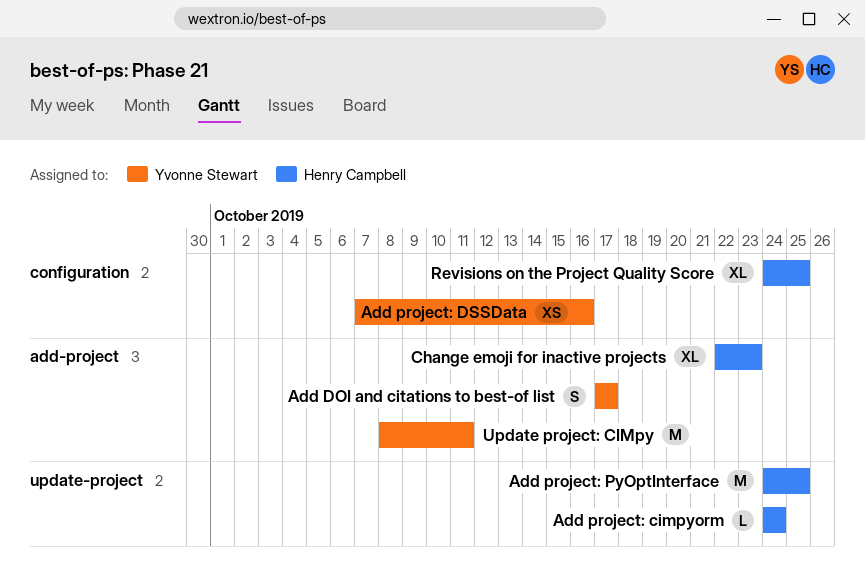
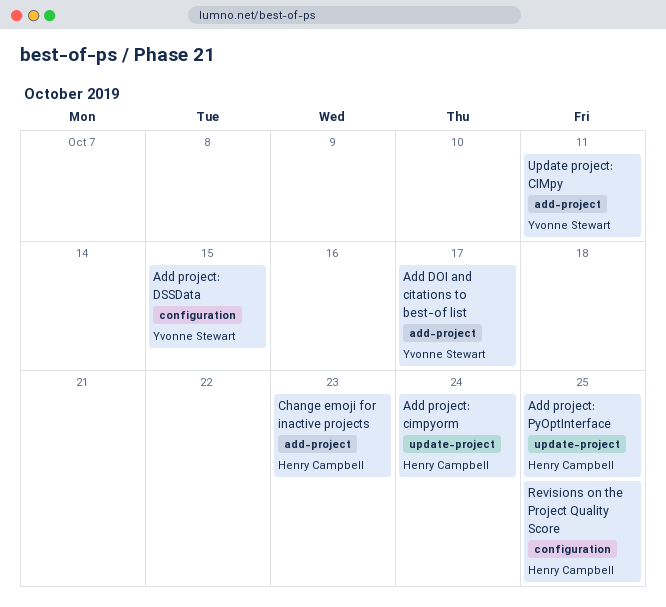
Add project: DSSData, due: Oct 16 -> Oct 15

